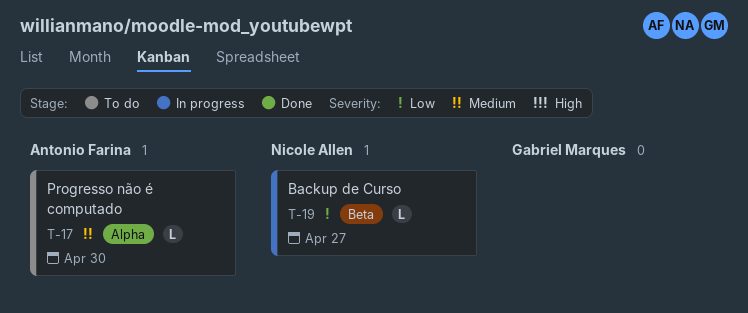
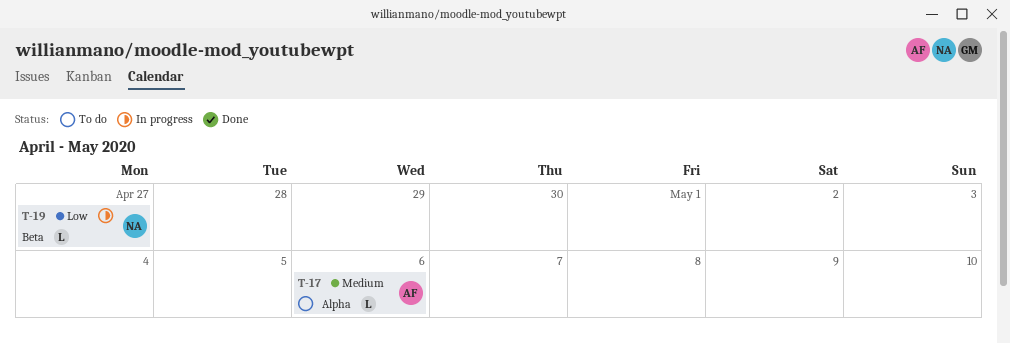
T-17, due: Apr 30 -> May 6

